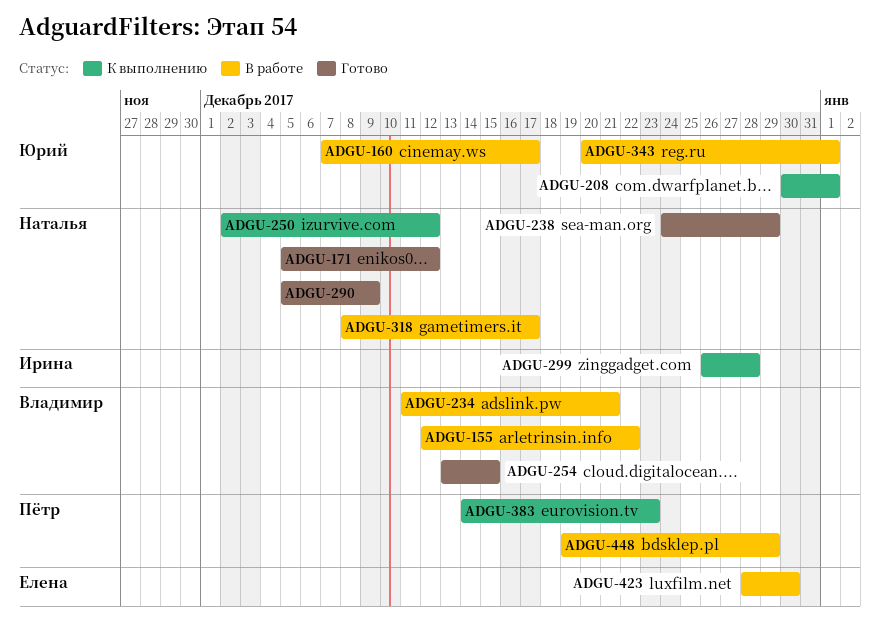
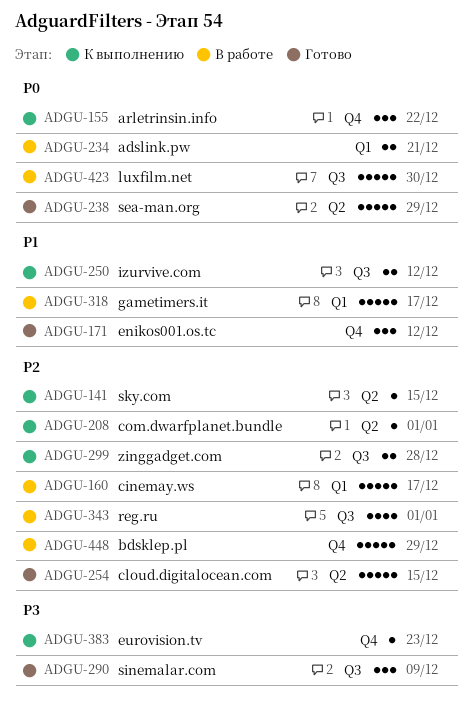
ADGU-141: none -> present
ADGU-155, status: В работе -> К выполнению

